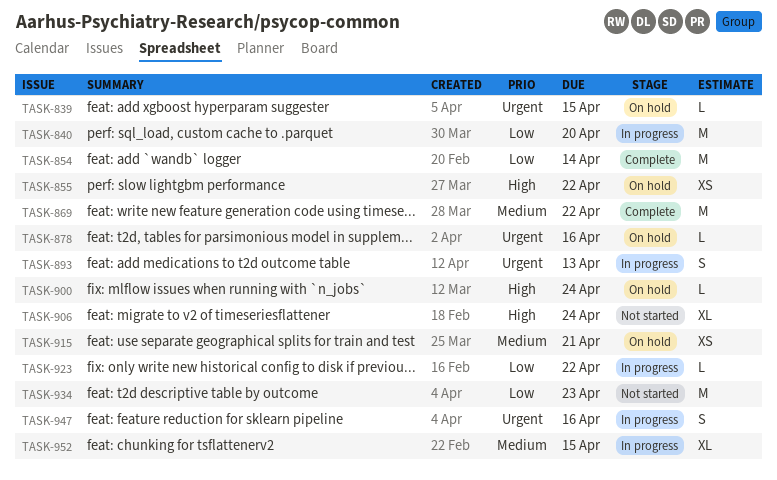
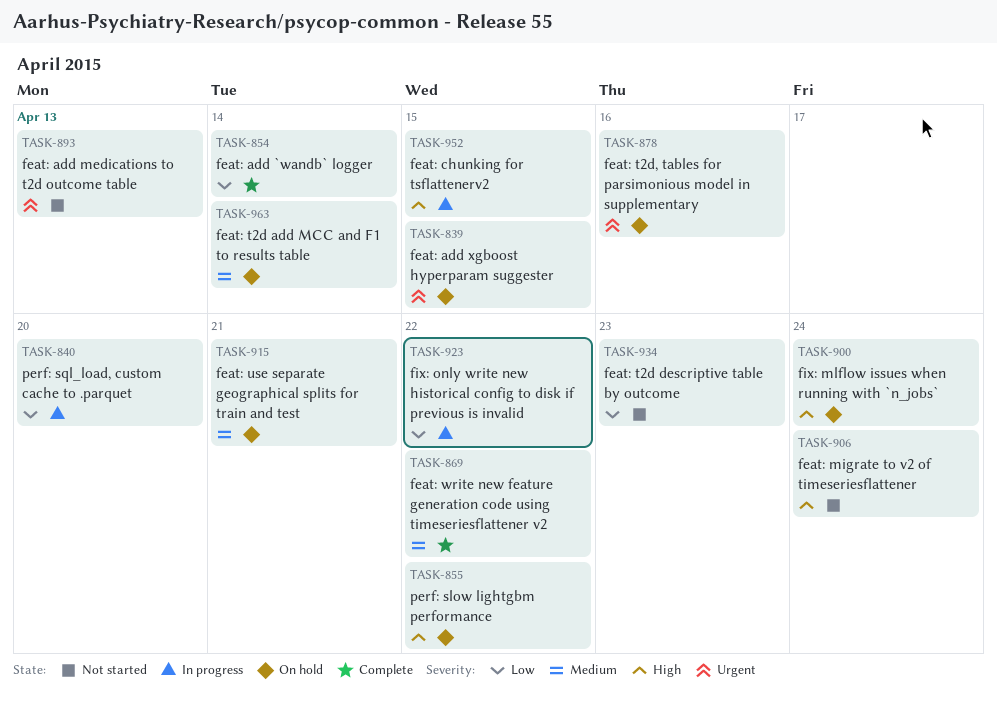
TASK-893, status: In progress -> Not started
TASK-947: present -> none
TASK-952, priority: Medium -> High
TASK-963: none -> present

